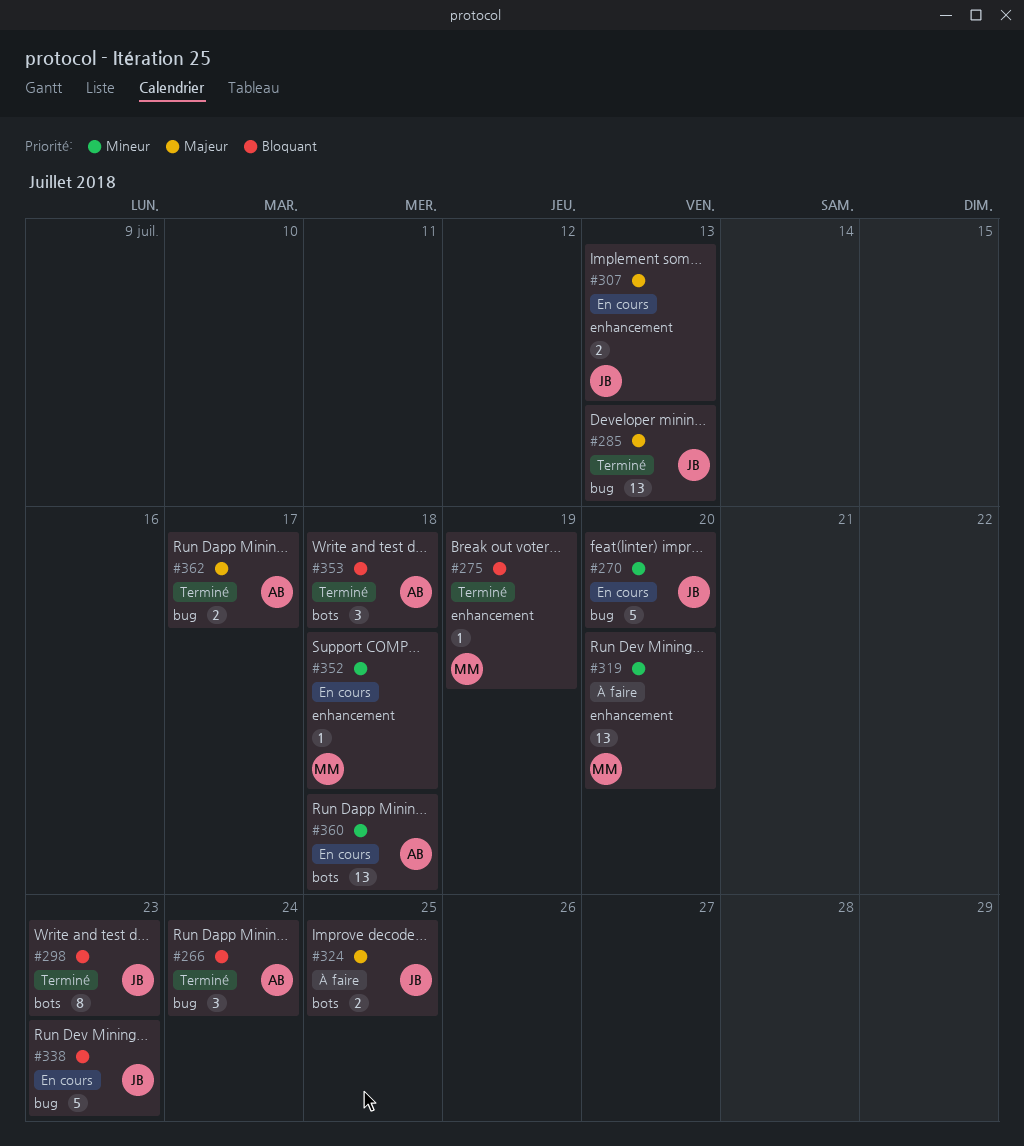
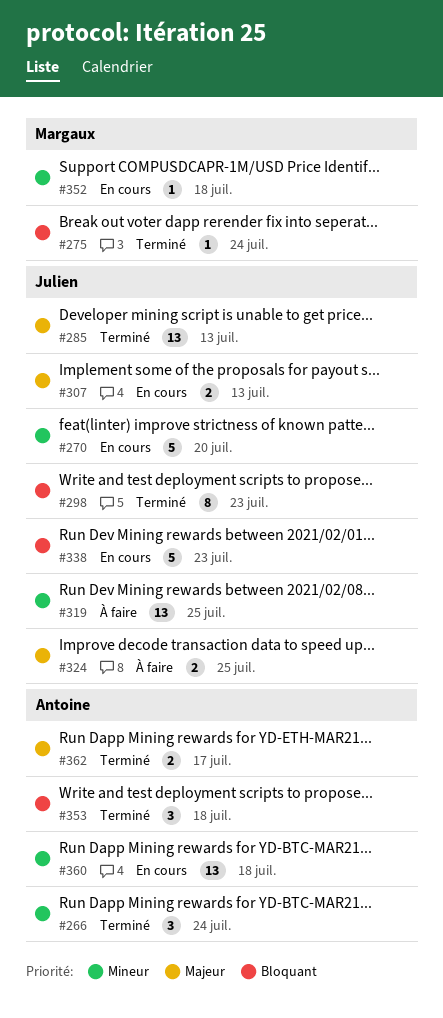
#266, priority: Bloquant -> Mineur
#275, due: Jul 19 -> Jul 24
#319, owner: Margaux -> Julien
#319, due: Jul 20 -> Jul 25

